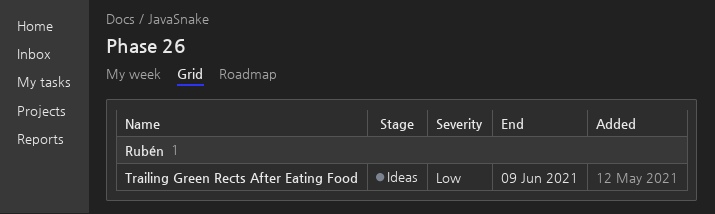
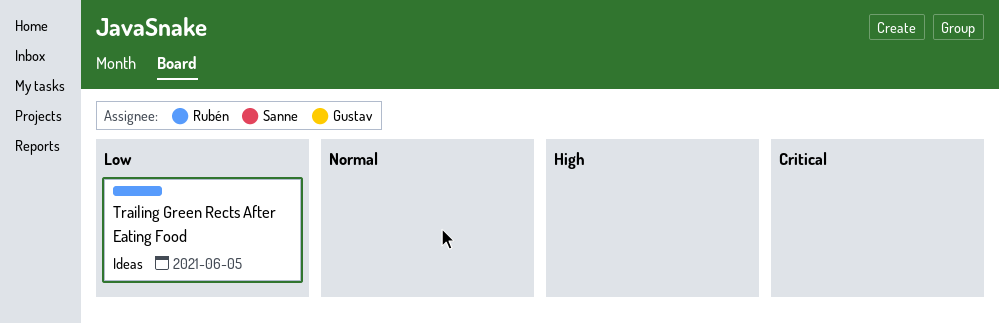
Trailing Green Rects After Eating Food, due: Jun 9 -> Jun 5

